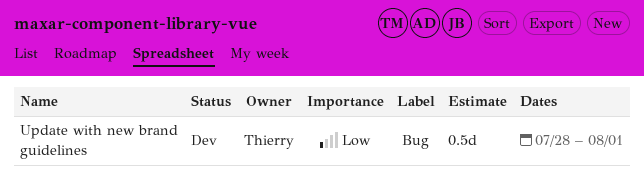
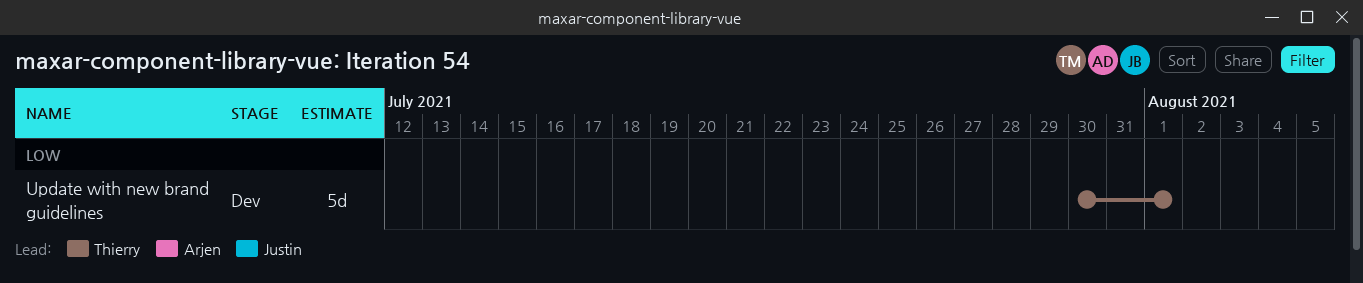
Update with new brand guidelines, estimate: 0.5d -> 5d
Update with new brand guidelines, start: Jul 28 -> Jul 30

